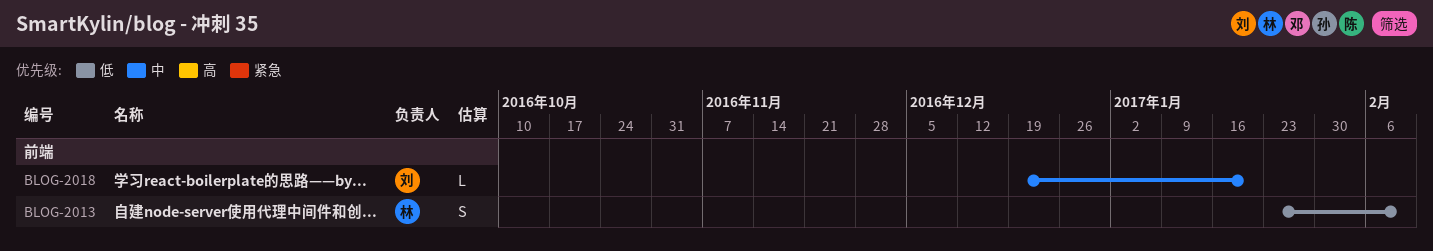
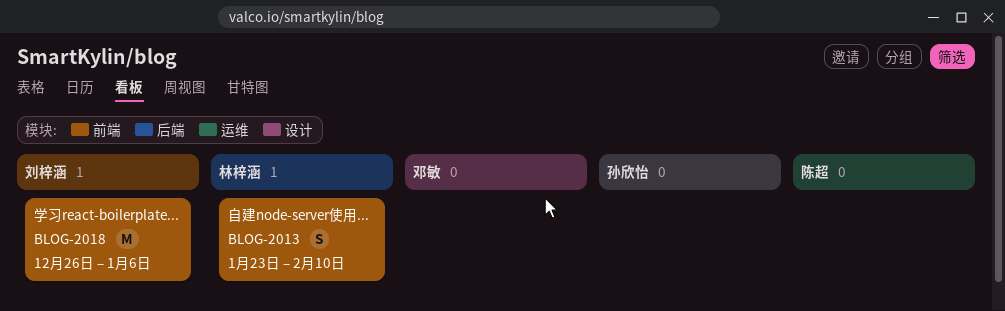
BLOG-2018, estimate: L -> M
BLOG-2018, start: Dec 19 -> Dec 26
BLOG-2018, due: Jan 20 -> Jan 6

